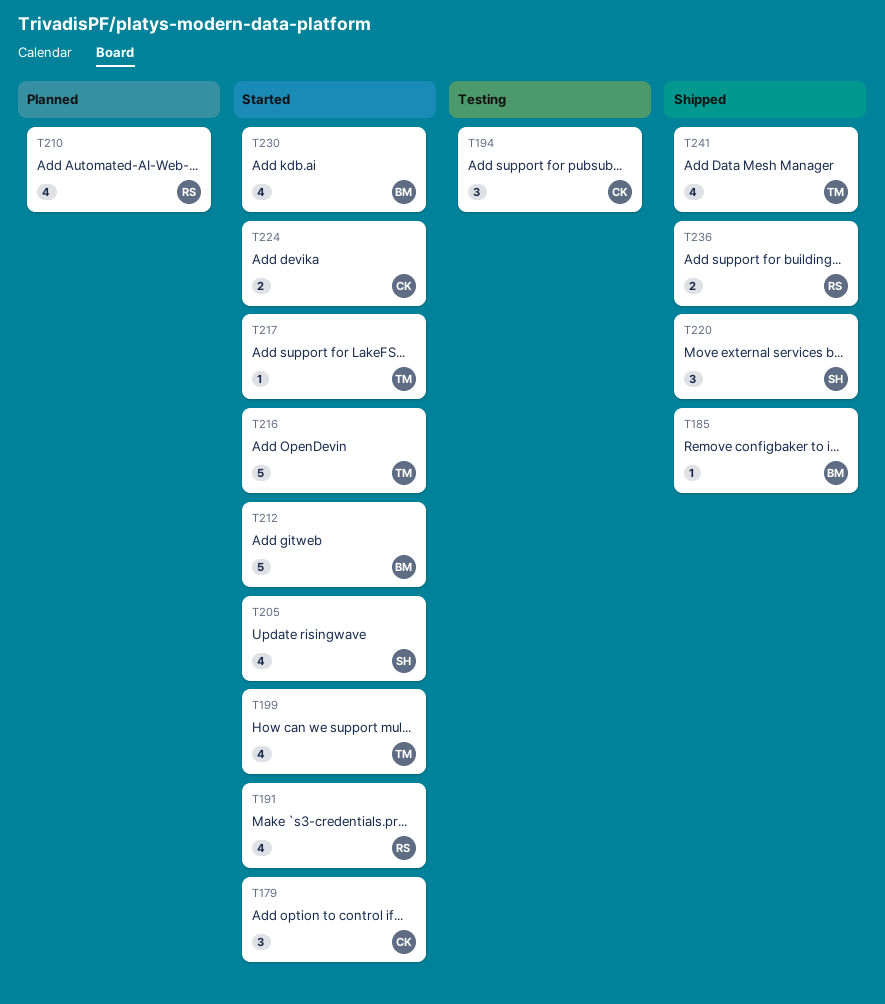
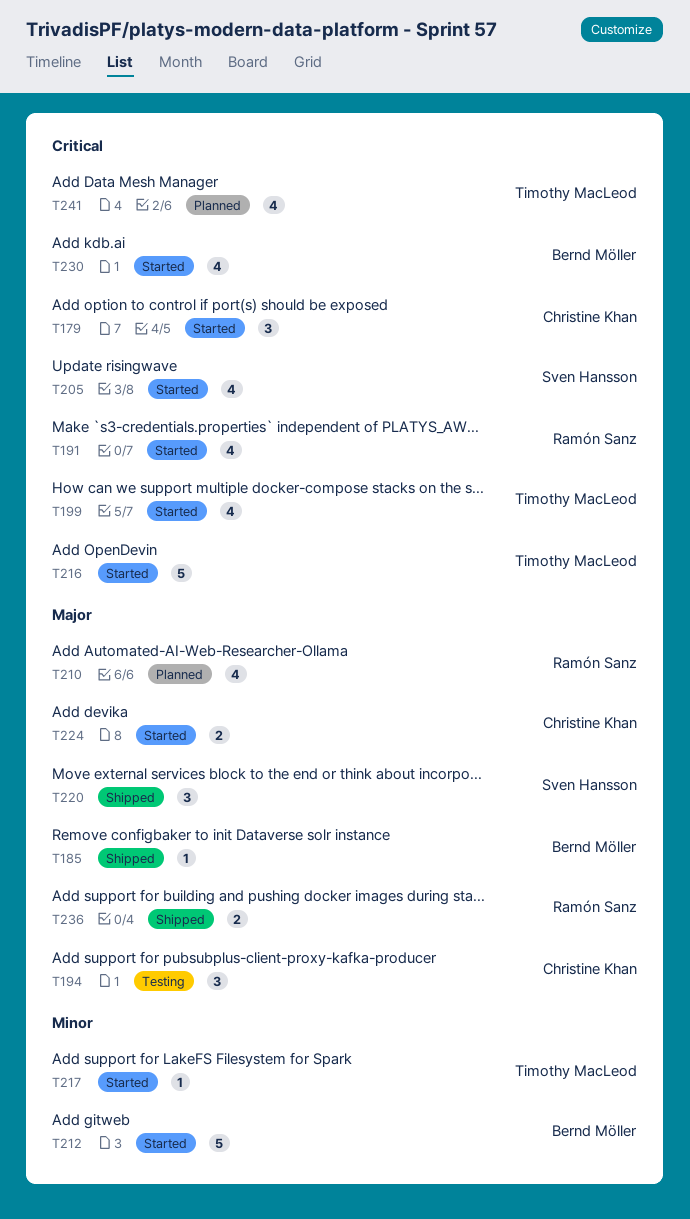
T241, status: Shipped -> Planned

